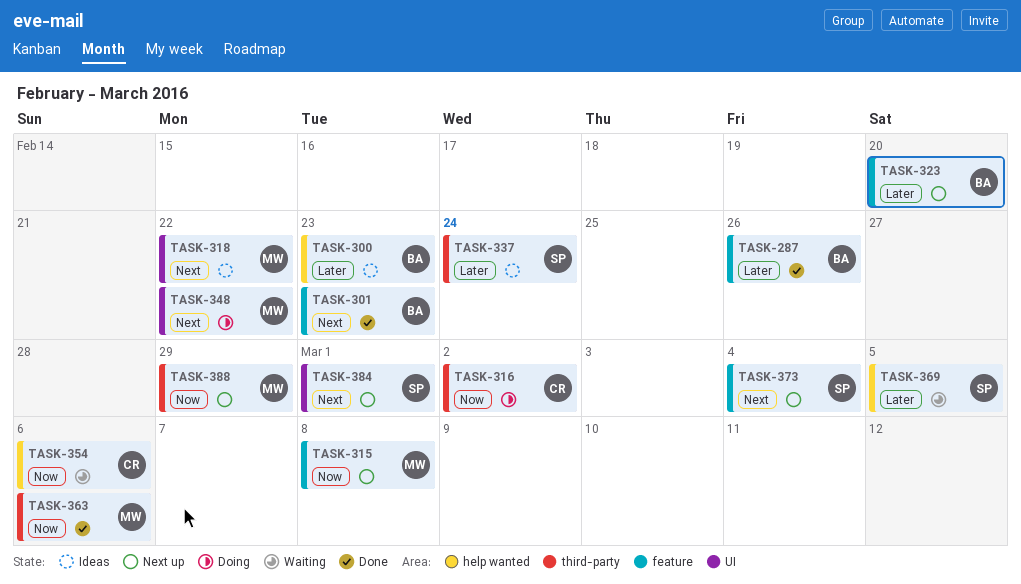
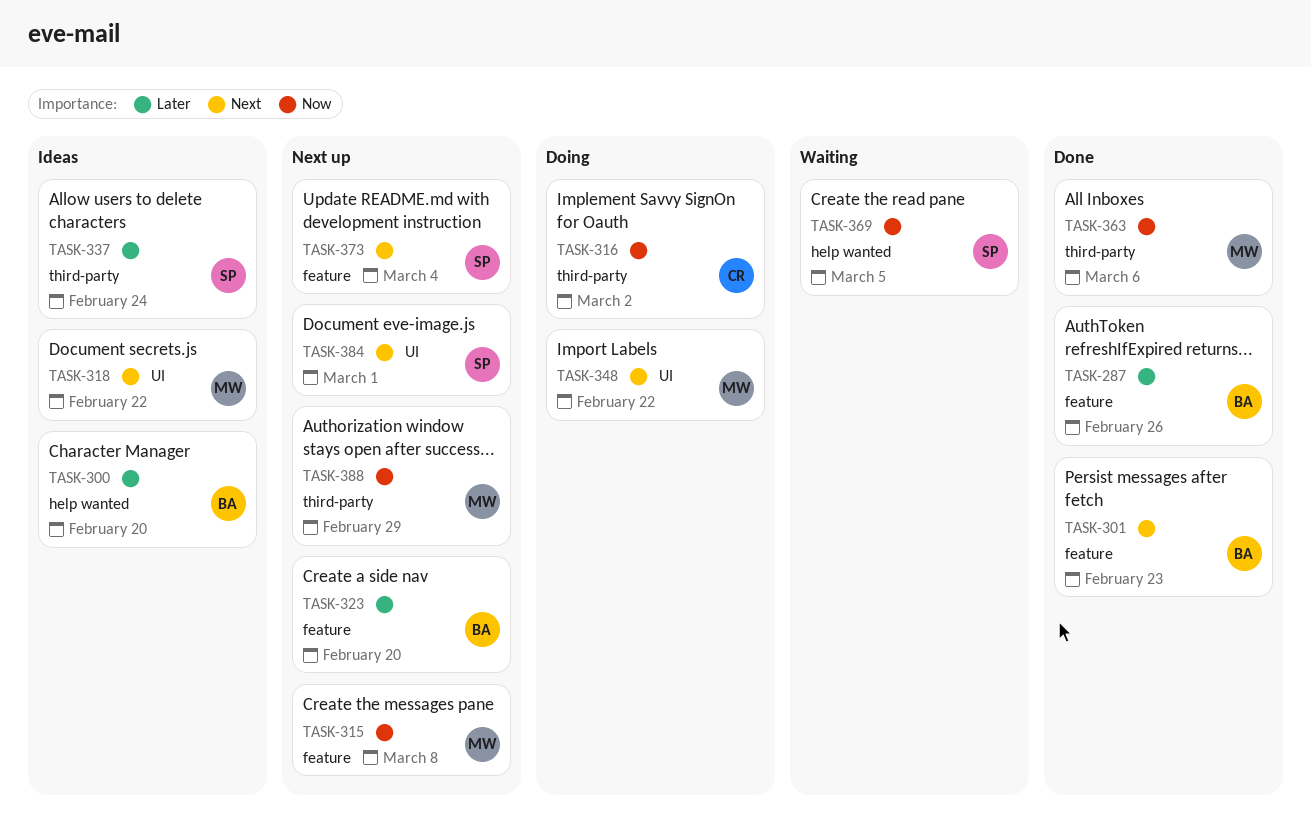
TASK-300, due: Feb 23 -> Feb 20
TASK-354: present -> none
TASK-369, priority: Later -> Now

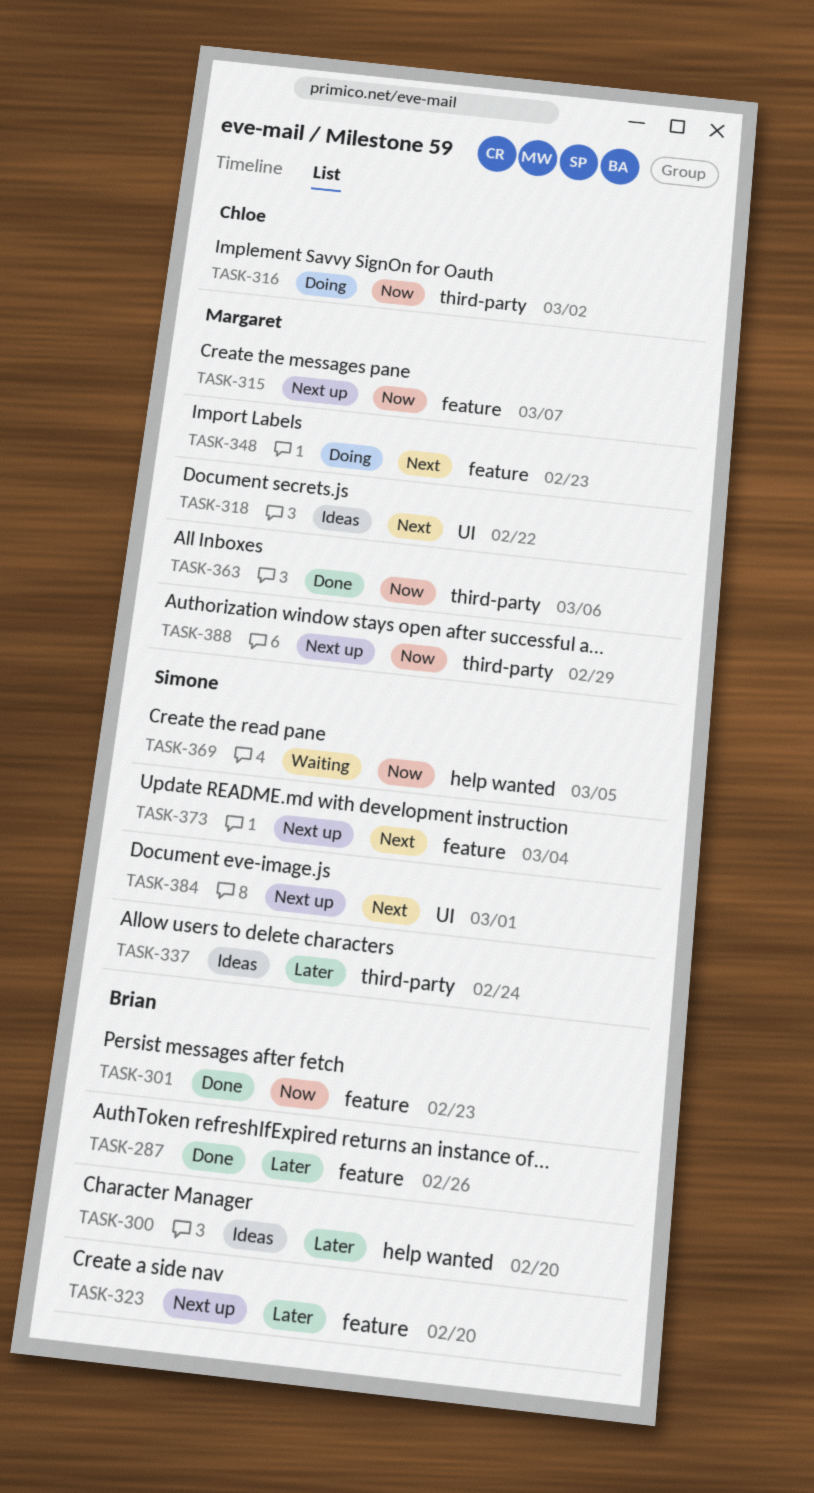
TASK-301, priority: Next -> Now
TASK-315, due: Mar 8 -> Mar 7
TASK-348, label: UI -> feature
TASK-348, due: Feb 22 -> Feb 23

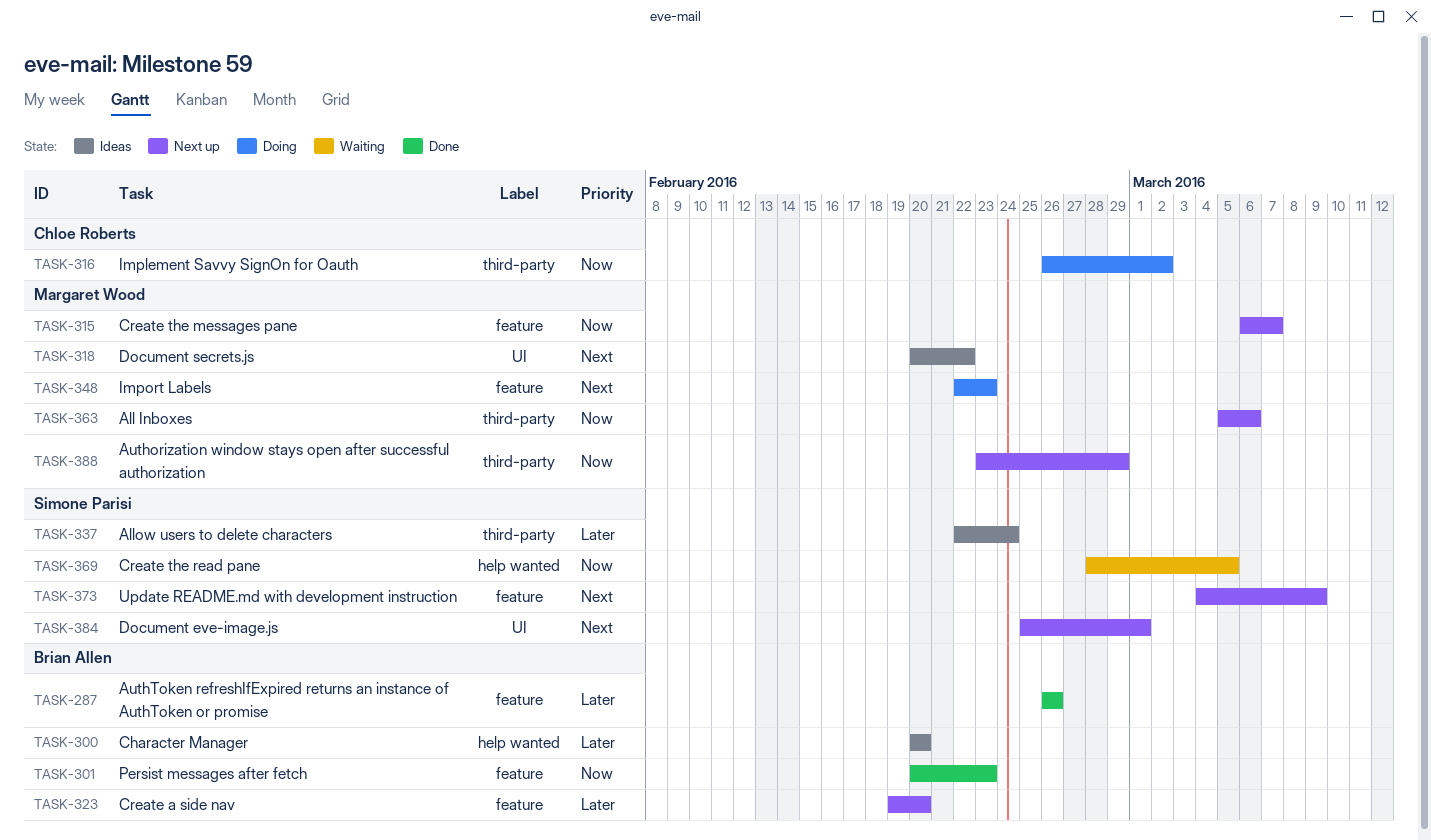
TASK-363, status: Done -> Next up
TASK-373, due: Mar 4 -> Mar 9

